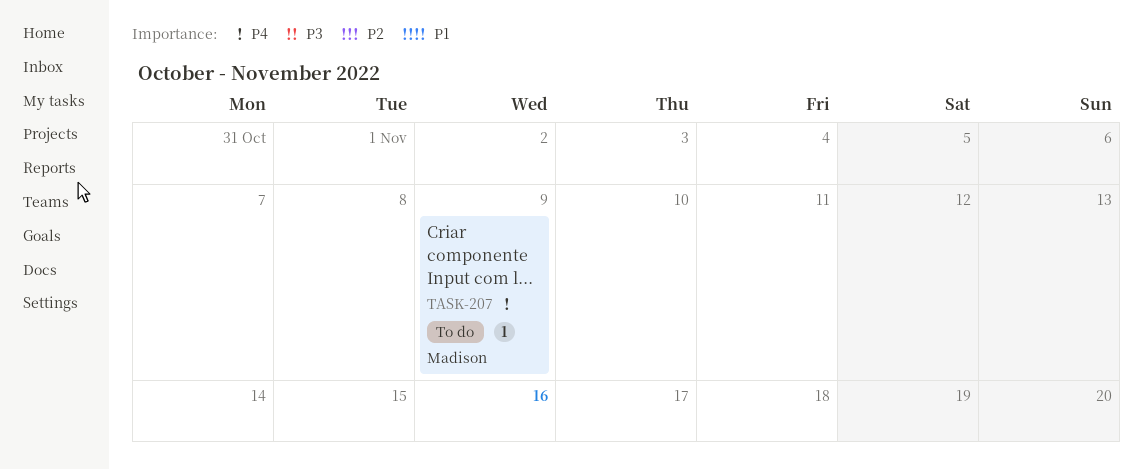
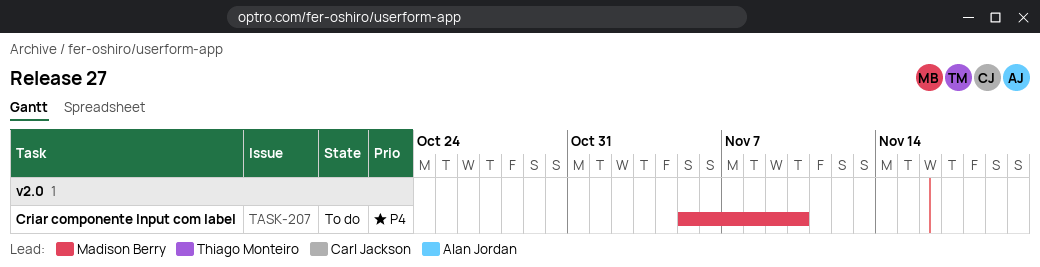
TASK-207, due: Nov 9 -> Nov 10

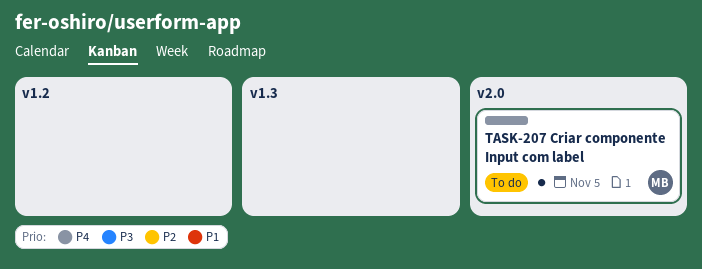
TASK-207, due: Nov 10 -> Nov 5

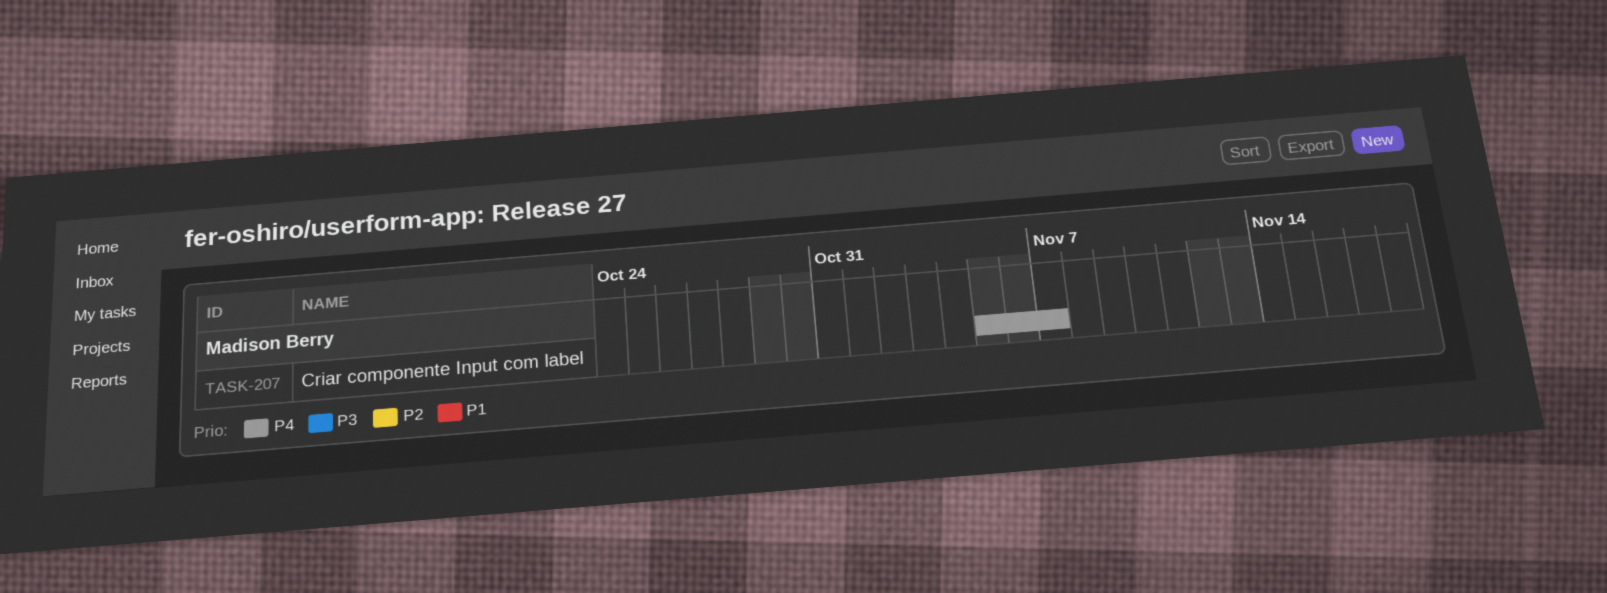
TASK-207, due: Nov 5 -> Nov 7

